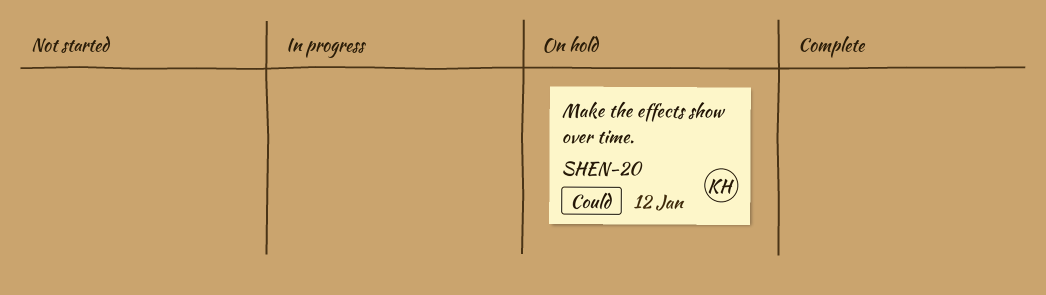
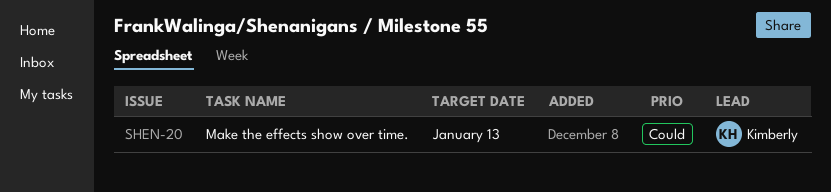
SHEN-20, due: Jan 12 -> Jan 13

